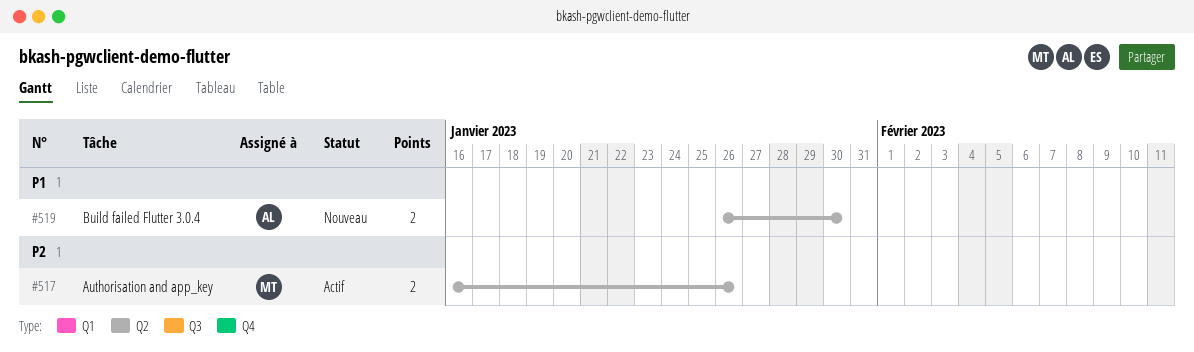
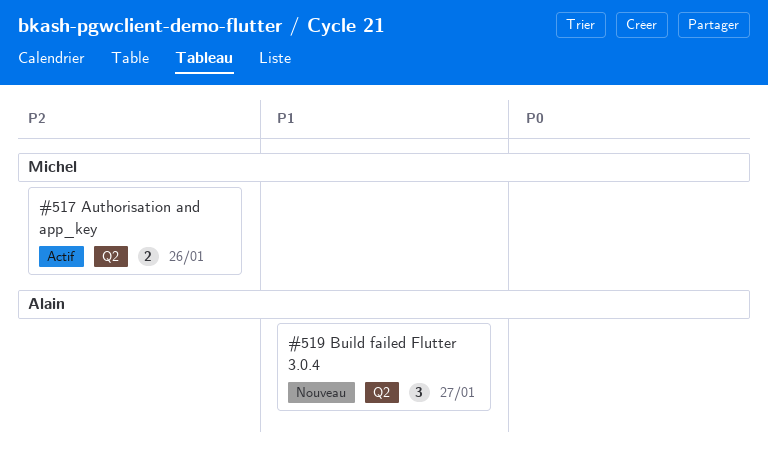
#519, estimate: 2 -> 3
#519, due: Jan 30 -> Jan 27

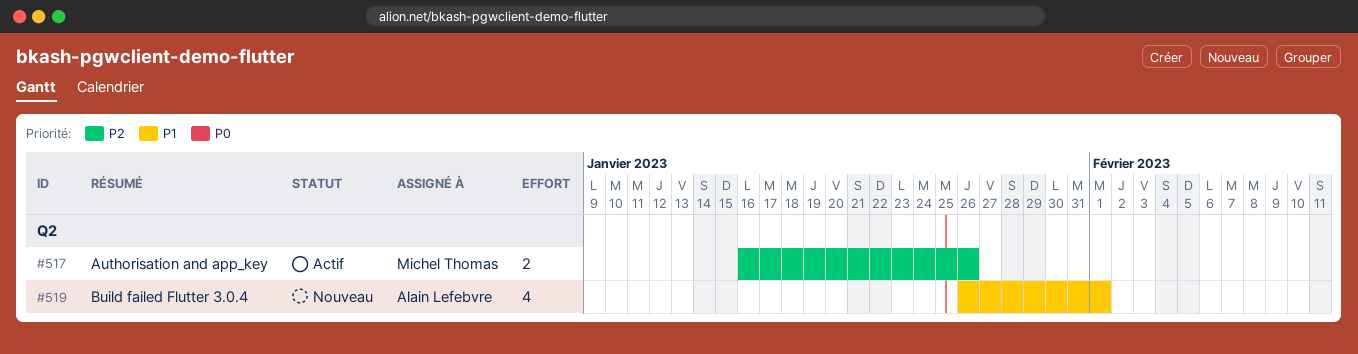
#519, estimate: 3 -> 4
#519, due: Jan 27 -> Feb 1

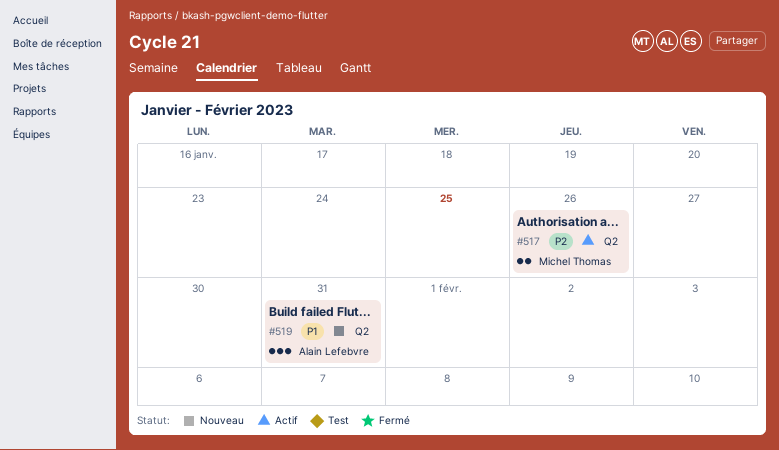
#519, estimate: 4 -> 3
#519, due: Feb 1 -> Jan 31

